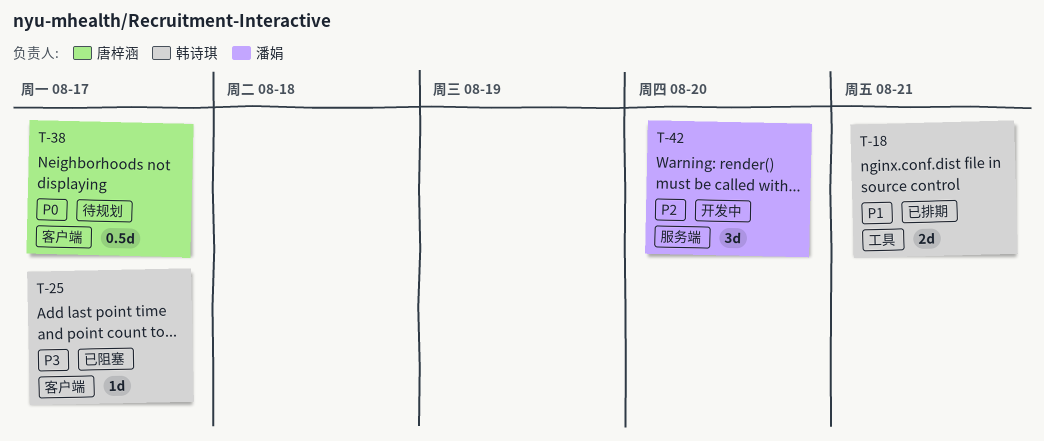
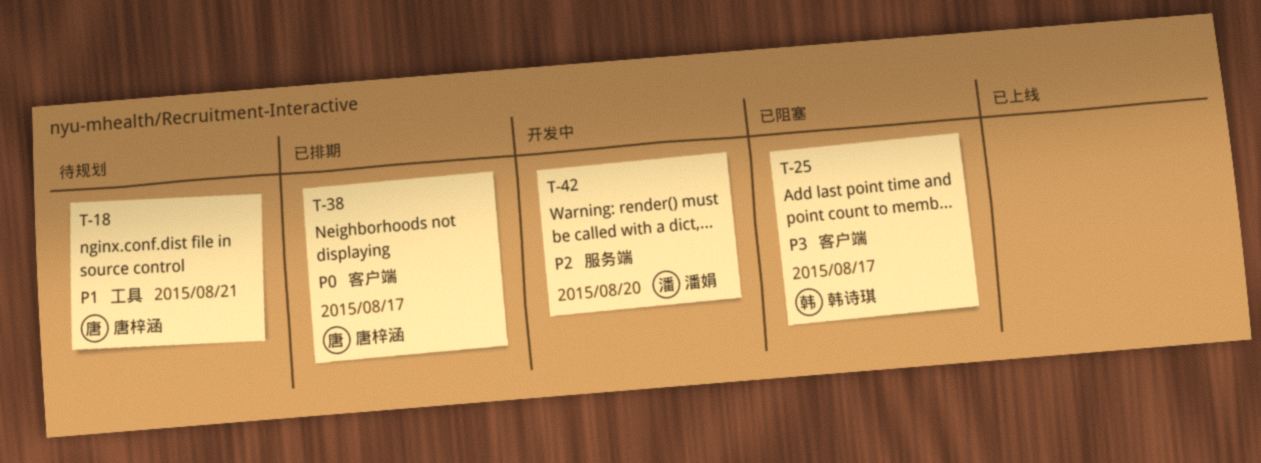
T-18, status: 已排期 -> 待规划
T-18, owner: 韩诗琪 -> 唐梓涵
T-38, status: 待规划 -> 已排期

